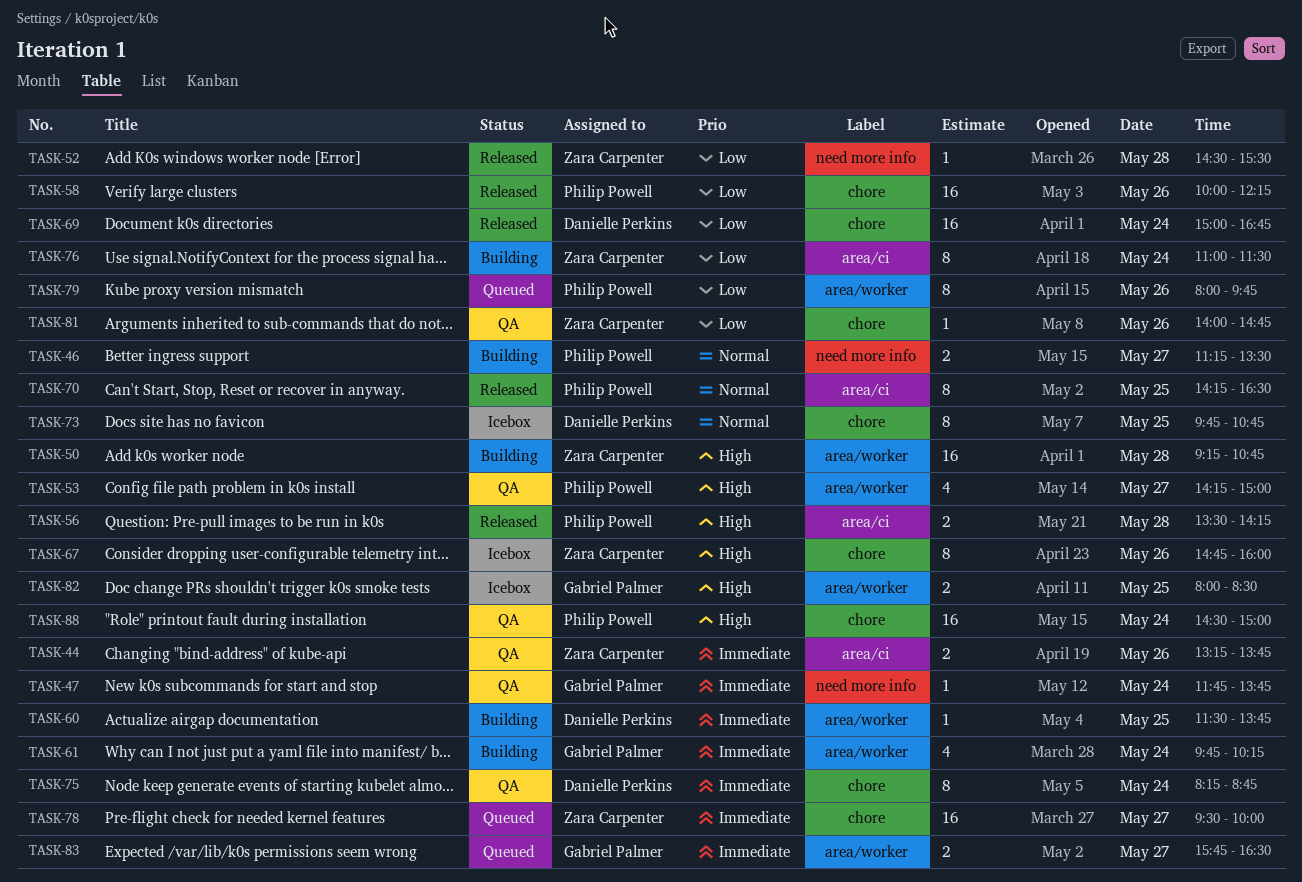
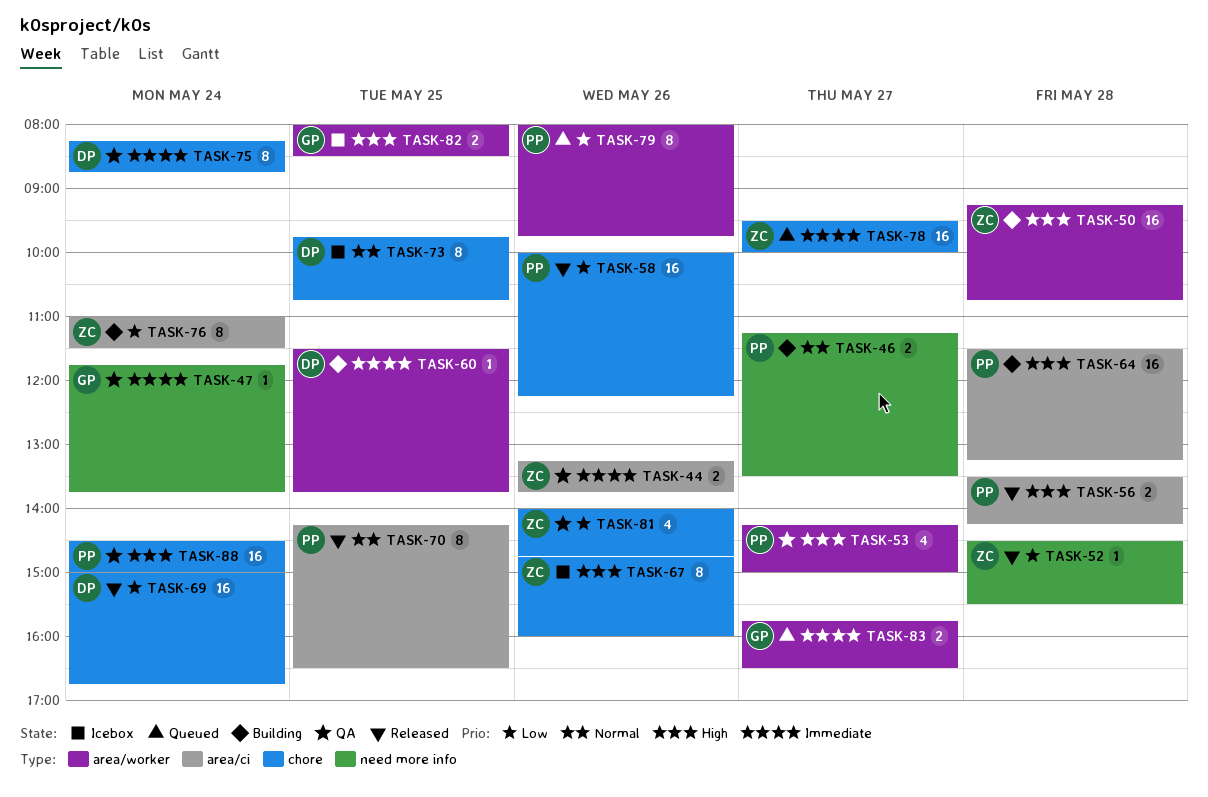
TASK-61: present -> none
TASK-64: none -> present
TASK-81, estimate: 1 -> 4

